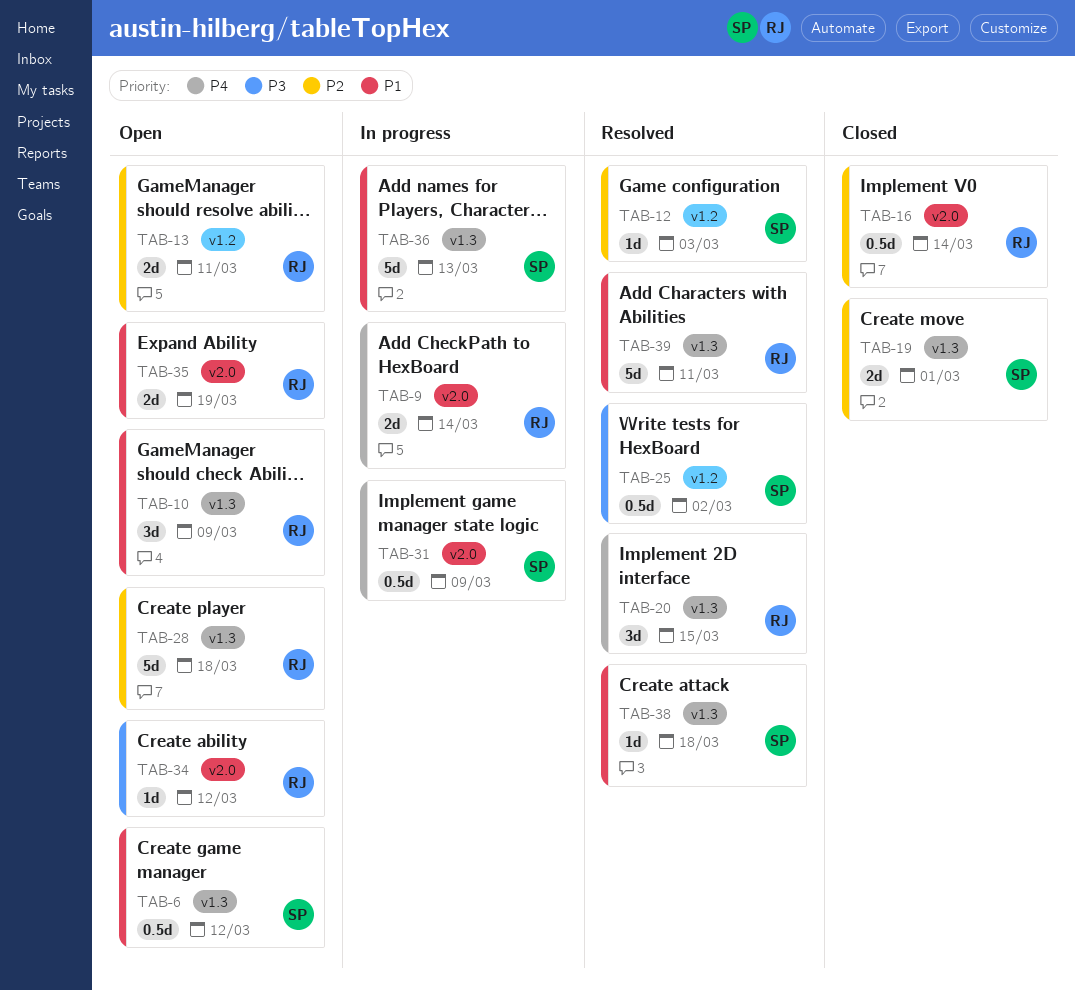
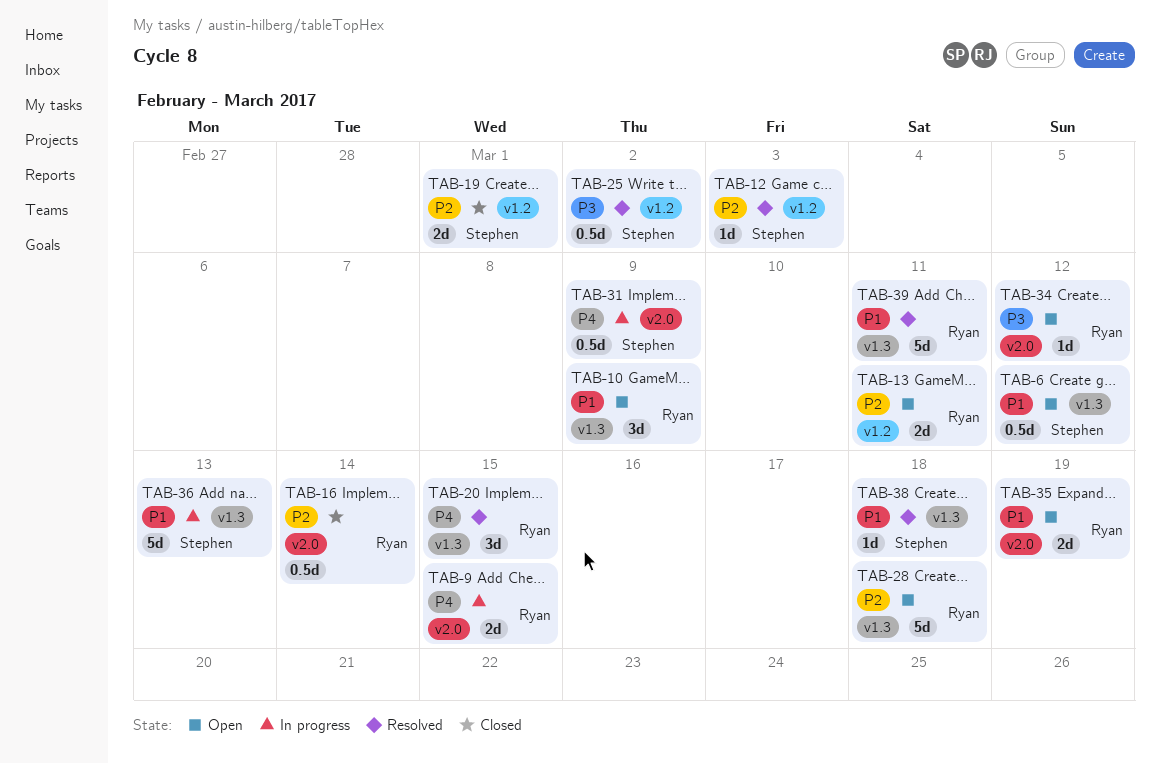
TAB-9, due: Mar 14 -> Mar 15
TAB-19, label: v1.3 -> v1.2

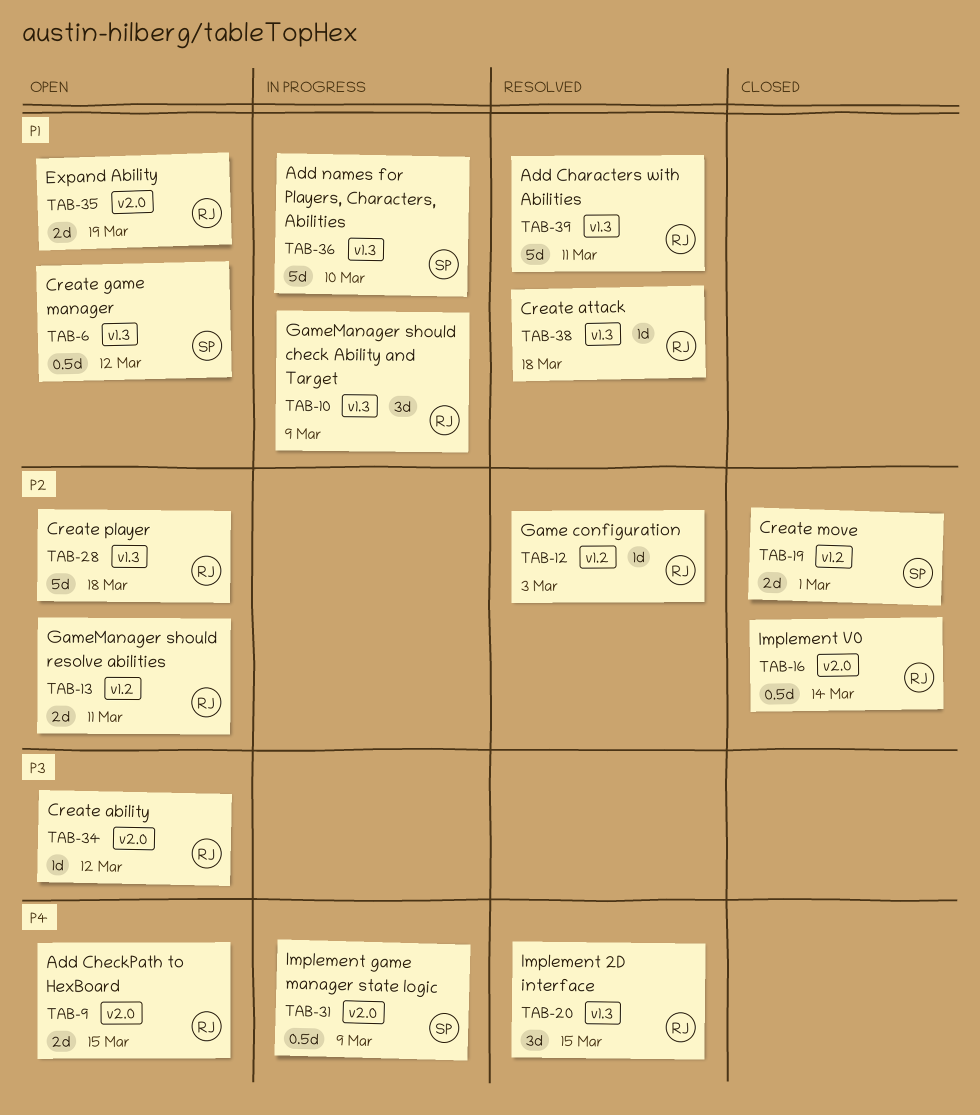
TAB-9, status: In progress -> Open
TAB-10, status: Open -> In progress
TAB-12, owner: Stephen -> Ryan
TAB-25: present -> none
TAB-36, due: Mar 13 -> Mar 10
TAB-38, owner: Stephen -> Ryan

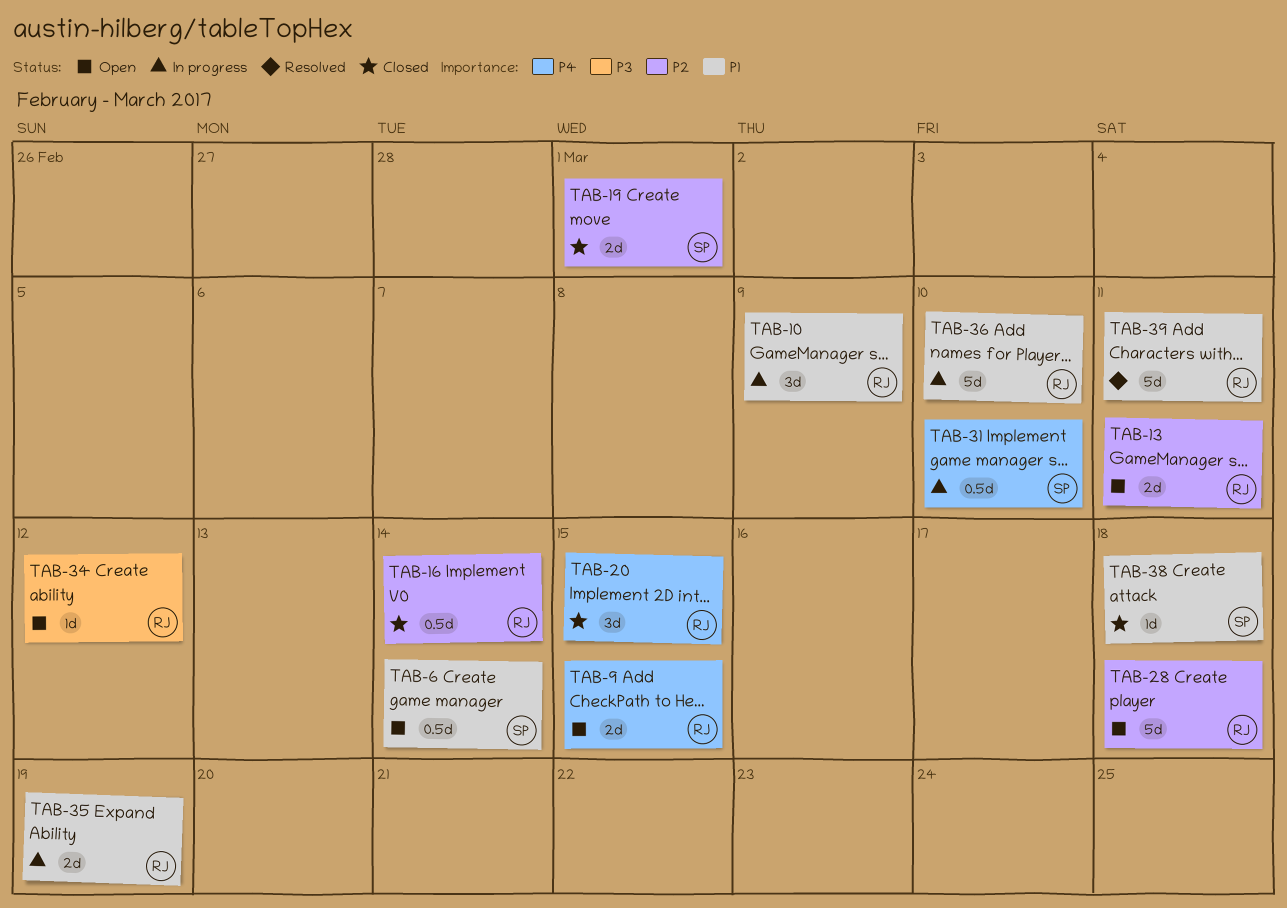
TAB-6, due: Mar 12 -> Mar 14
TAB-12: present -> none
TAB-20, status: Resolved -> Closed
TAB-31, due: Mar 9 -> Mar 10
TAB-35, status: Open -> In progress
TAB-36, owner: SP -> RJ
TAB-38, status: Resolved -> Closed
TAB-38, owner: RJ -> SP

